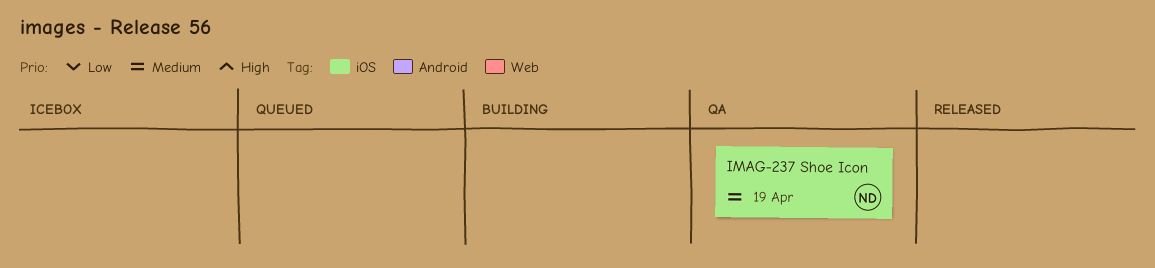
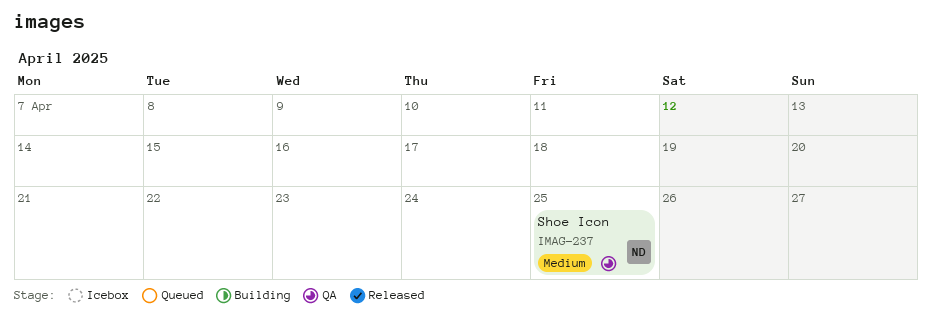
IMAG-237, due: Apr 19 -> Apr 25

